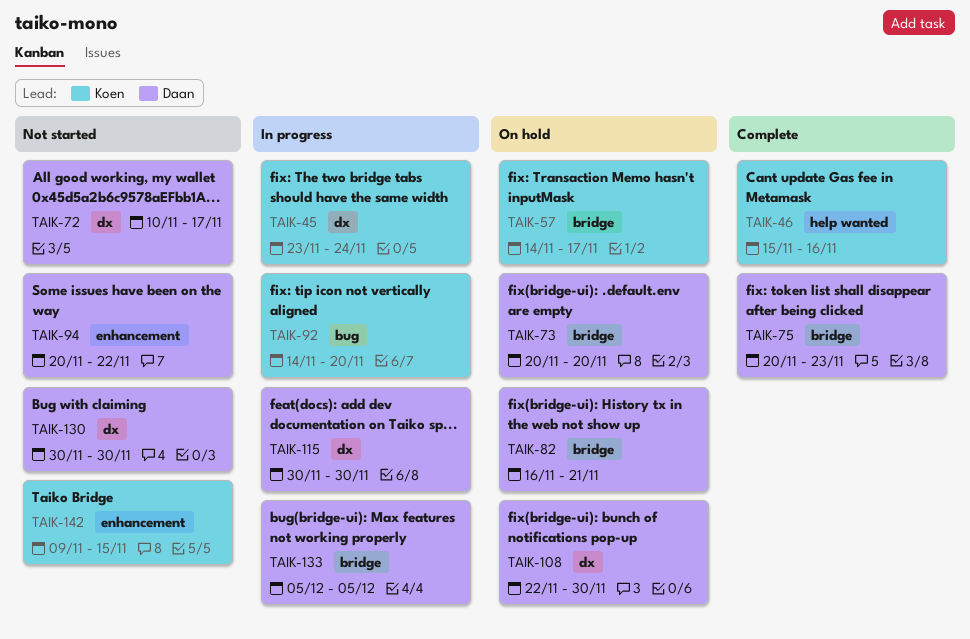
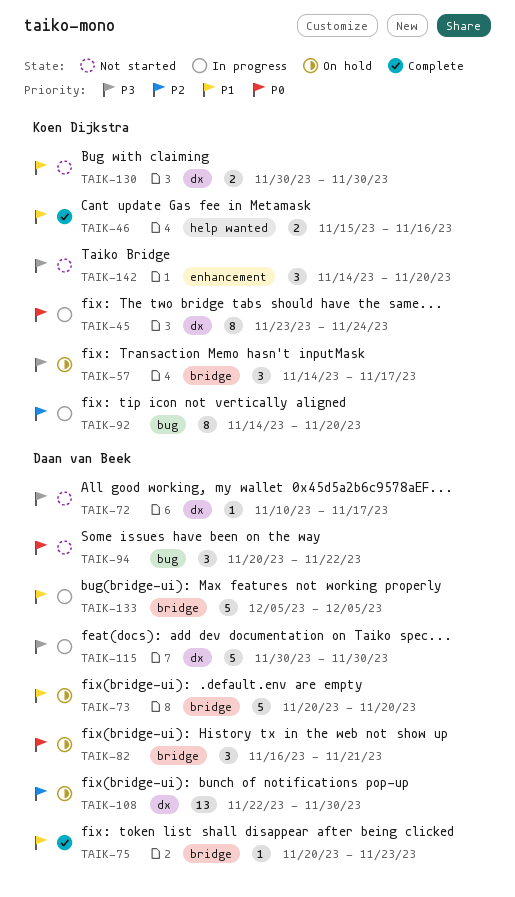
TAIK-94, label: enhancement -> bug
TAIK-130, owner: Daan van Beek -> Koen Dijkstra
TAIK-142, start: Nov 9 -> Nov 14
TAIK-142, due: Nov 15 -> Nov 20

